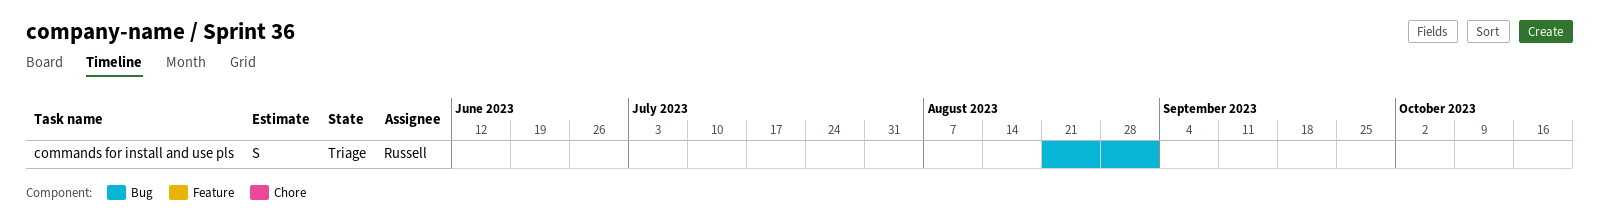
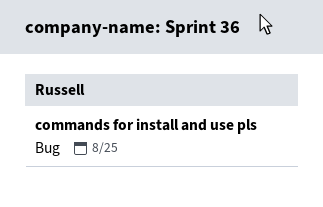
commands for install and use pls, due: Sep 1 -> Aug 25

